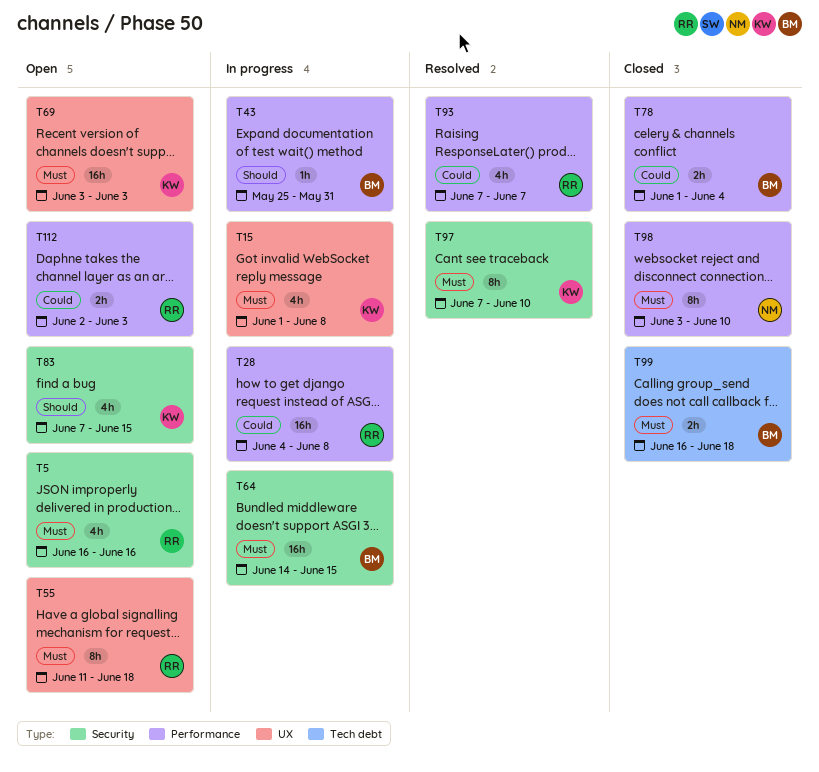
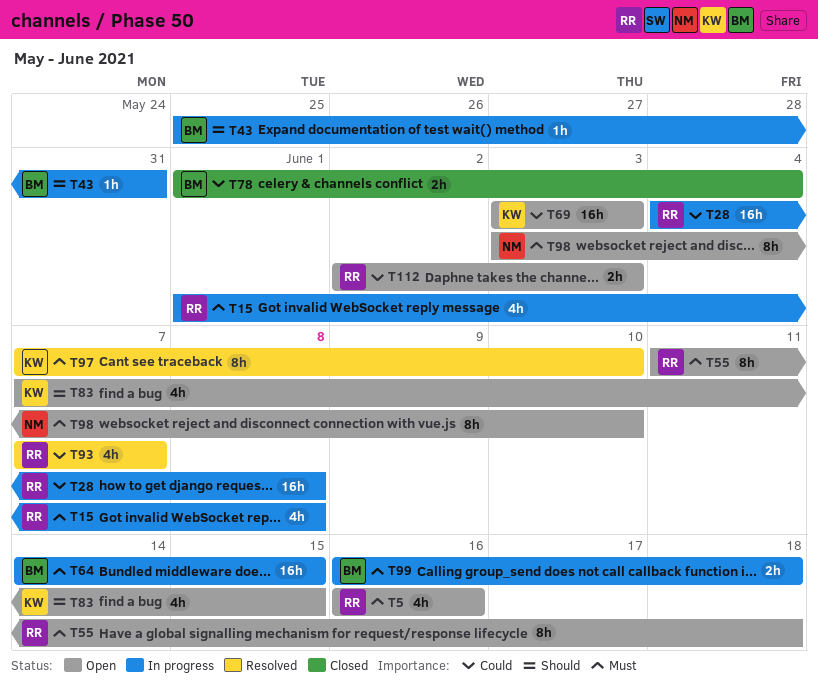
T15, owner: KW -> RR
T69, priority: Must -> Could
T98, status: Closed -> Open
T99, status: Closed -> In progress

